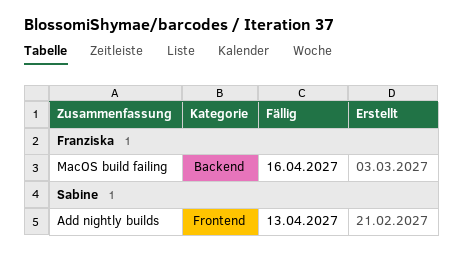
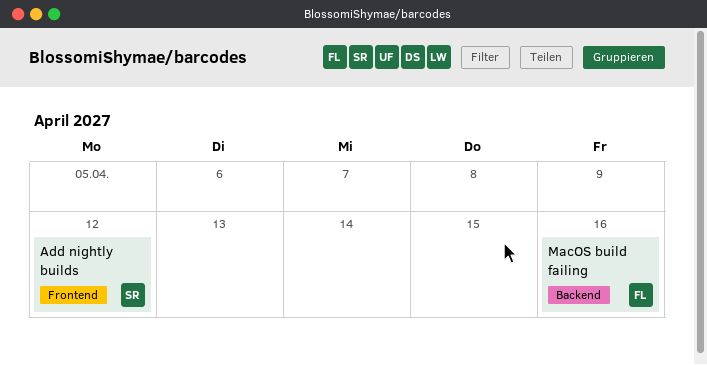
Add nightly builds, due: Apr 13 -> Apr 12

